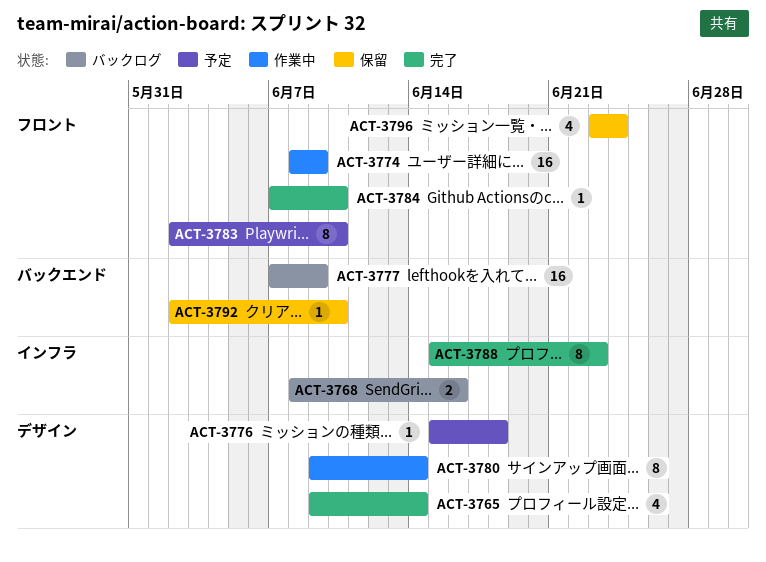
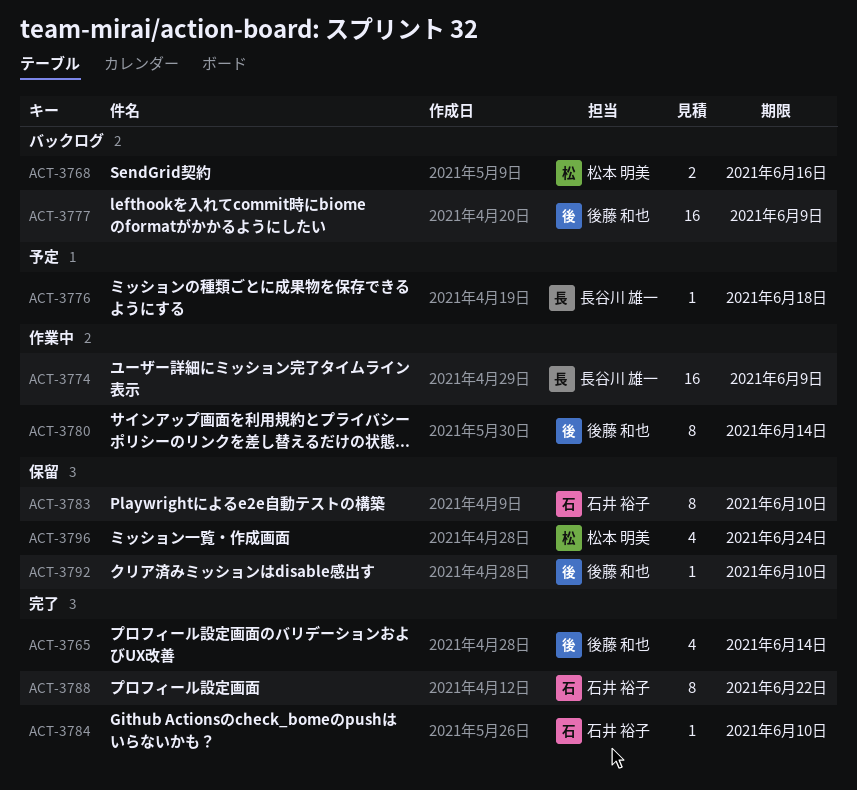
ACT-3783, status: 予定 -> 保留
ACT-3788, due: Jun 23 -> Jun 22

